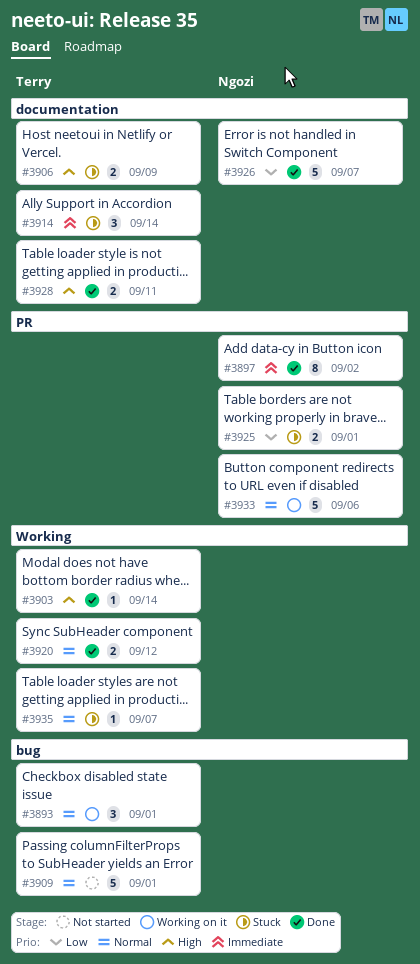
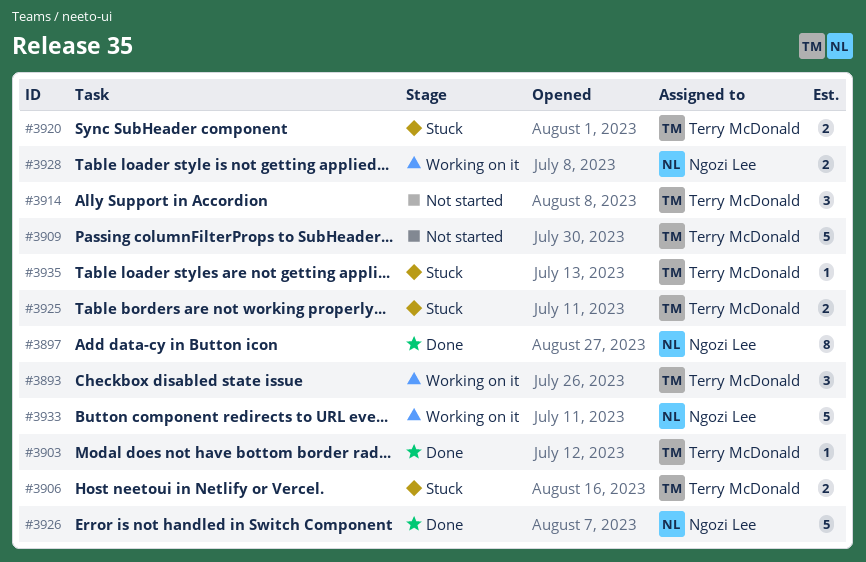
#3914, status: Stuck -> Not started
#3920, status: Done -> Stuck
#3925, owner: Ngozi Lee -> Terry McDonald
#3928, status: Done -> Working on it
#3928, owner: Terry McDonald -> Ngozi Lee

